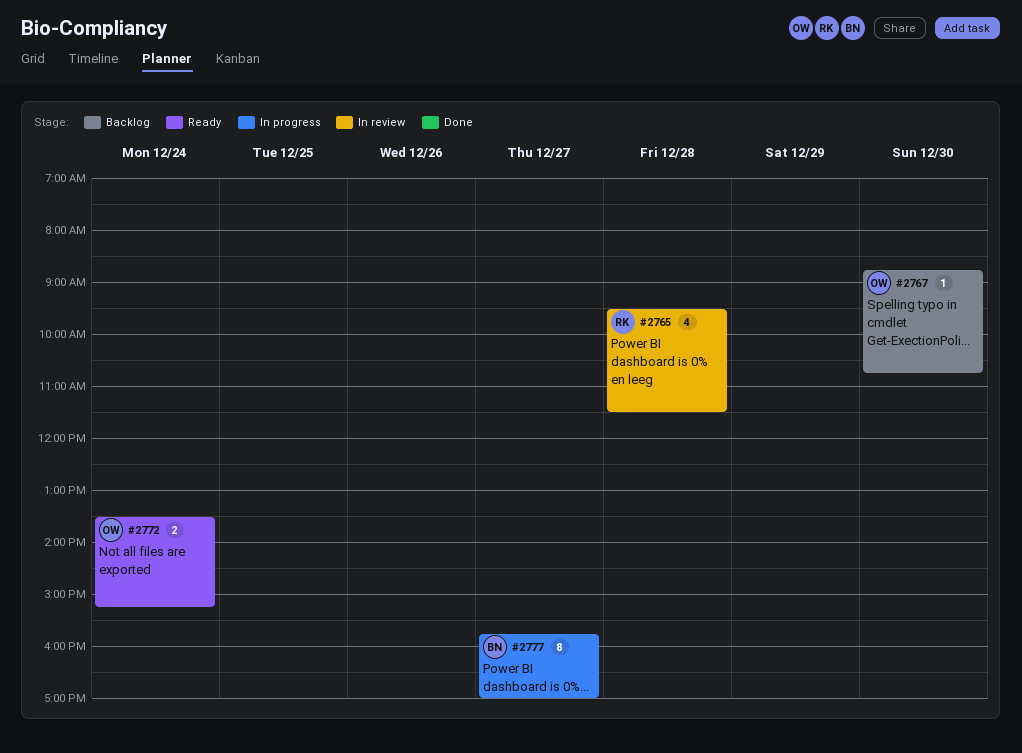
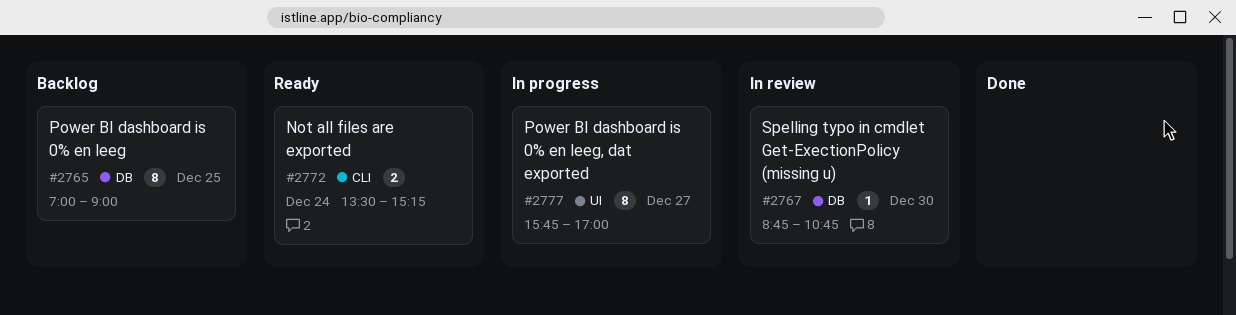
#2765, status: In review -> Backlog
#2765, estimate: 4 -> 8
#2765, day: Dec 28 -> Dec 25
#2765, begins: 09:30 -> 07:00
#2765, ends: 11:30 -> 09:00
#2767, status: Backlog -> In review

